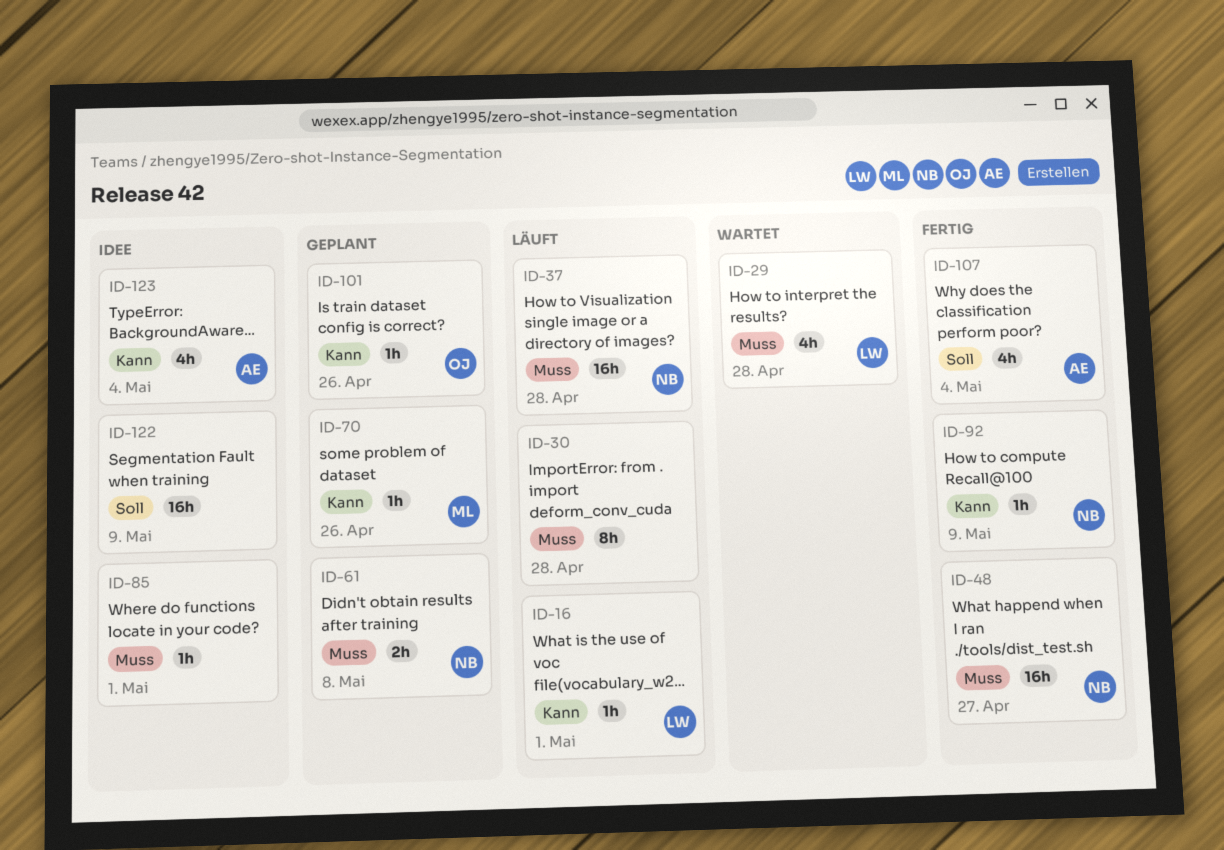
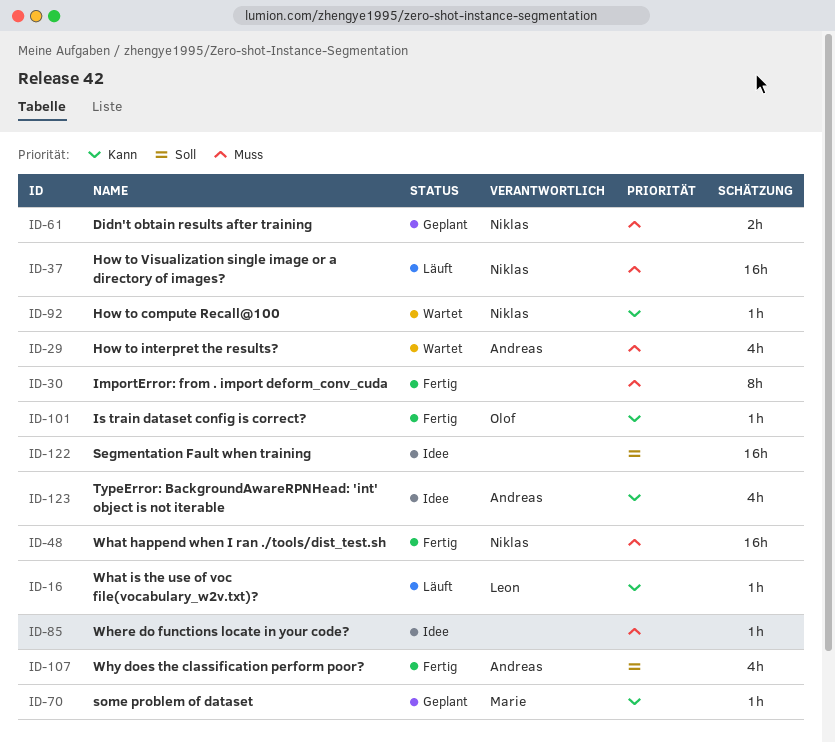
ID-29, owner: Leon -> Andreas
ID-30, status: Läuft -> Fertig
ID-92, status: Fertig -> Wartet
ID-101, status: Geplant -> Fertig

